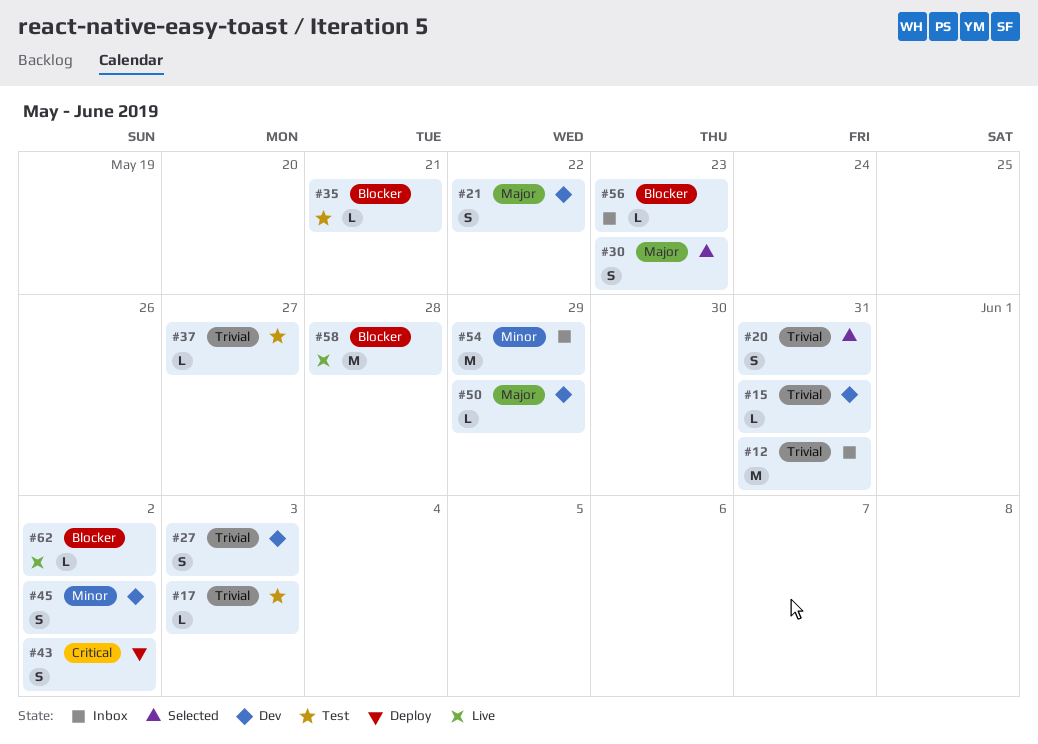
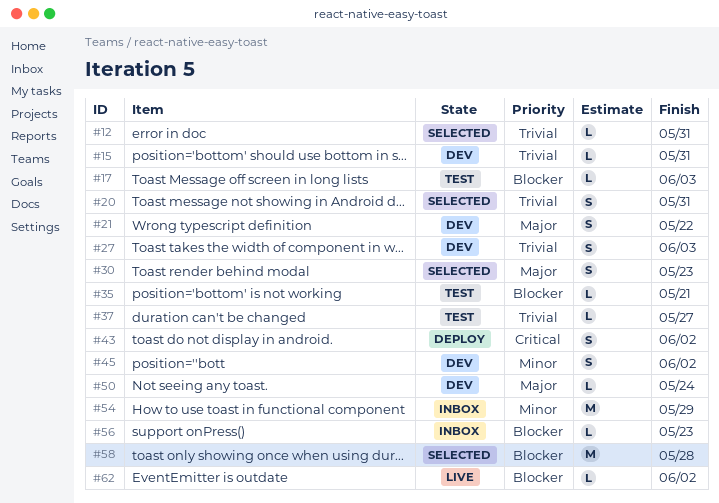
#12, status: Inbox -> Selected
#12, estimate: M -> L
#17, priority: Trivial -> Blocker
#50, due: May 29 -> May 24
#58, status: Live -> Selected

